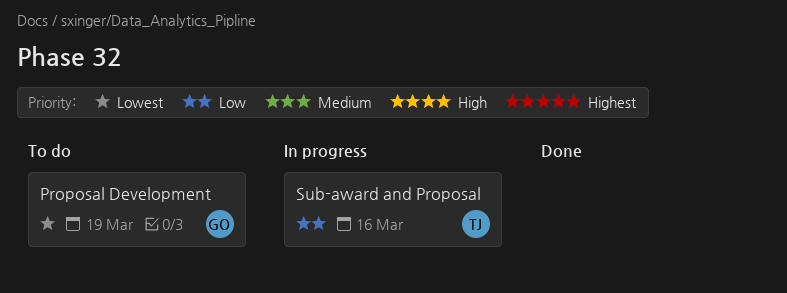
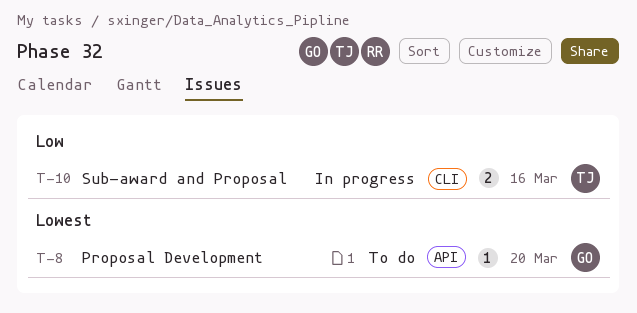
Proposal Development, due: Mar 19 -> Mar 20

